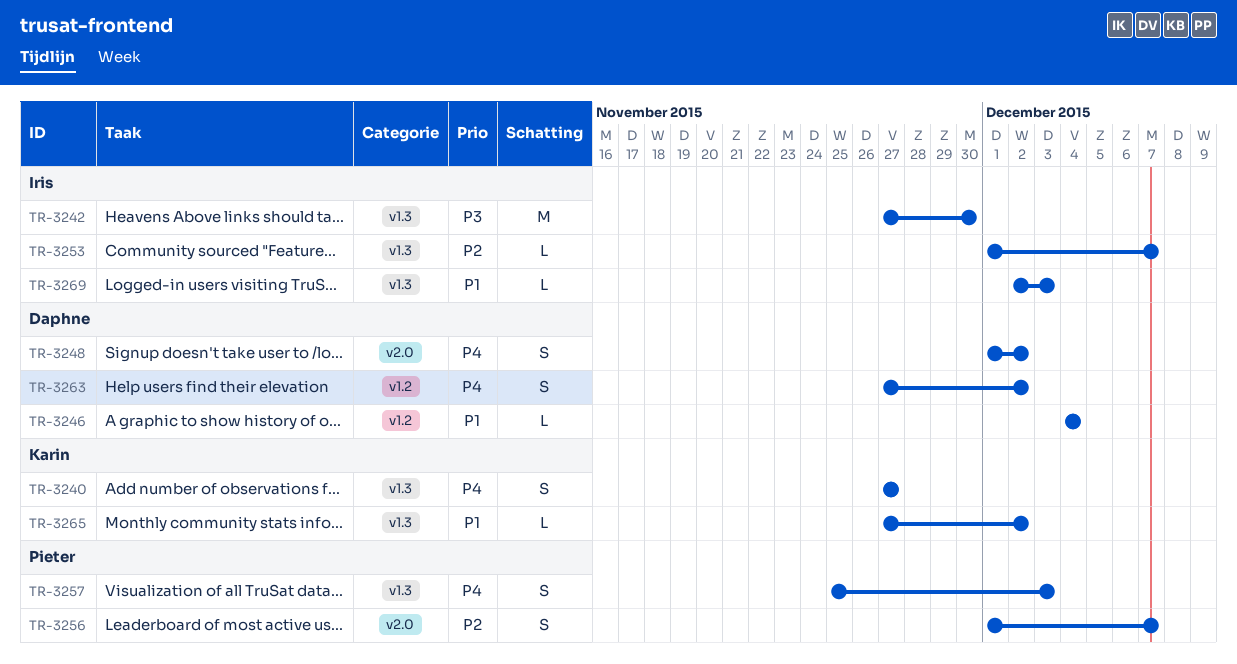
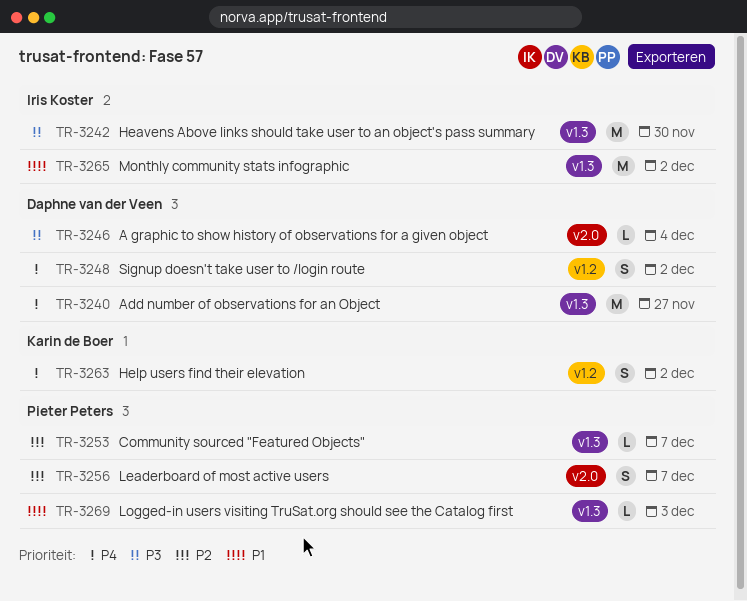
TR-3240, owner: Karin de Boer -> Daphne van der Veen
TR-3240, estimate: S -> M
TR-3246, priority: P1 -> P3
TR-3246, label: v1.2 -> v2.0
TR-3248, label: v2.0 -> v1.2
TR-3253, owner: Iris Koster -> Pieter Peters
TR-3257: present -> none
TR-3263, owner: Daphne van der Veen -> Karin de Boer
TR-3265, owner: Karin de Boer -> Iris Koster
TR-3265, estimate: L -> M
TR-3269, owner: Iris Koster -> Pieter Peters

